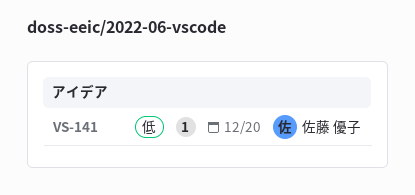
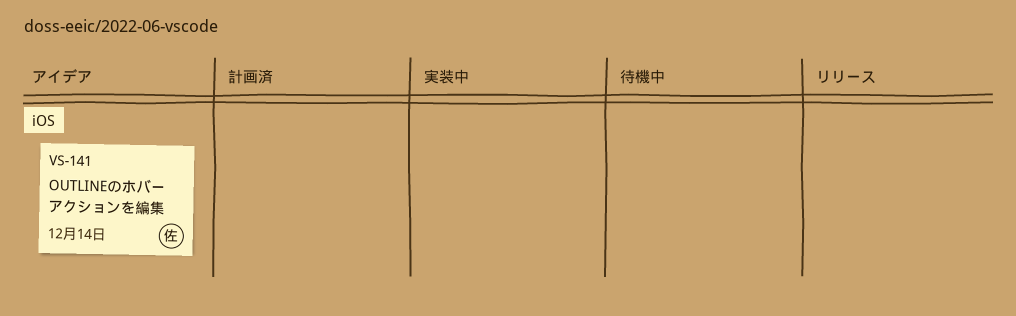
VS-141, due: Dec 20 -> Dec 14

